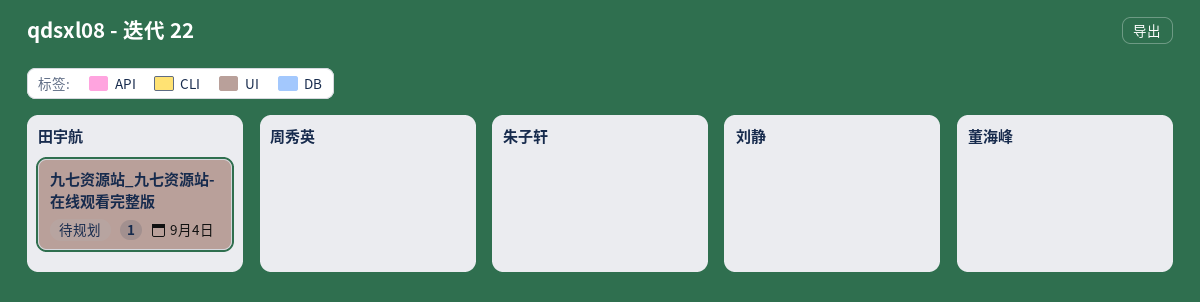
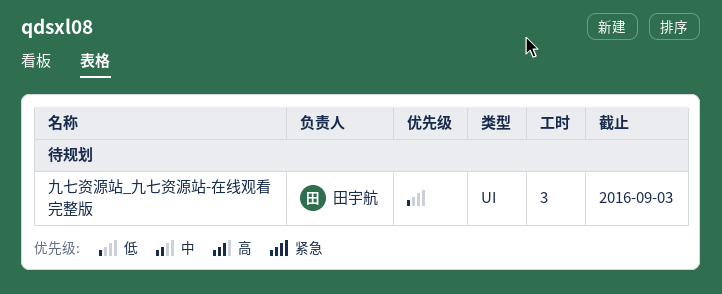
九七资源站_九七资源站-在线观看完整版, estimate: 1 -> 3
九七资源站_九七资源站-在线观看完整版, due: Sep 4 -> Sep 3

